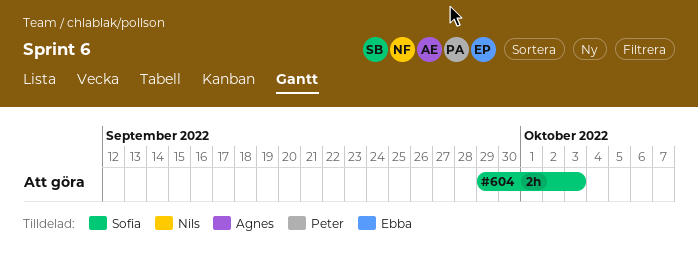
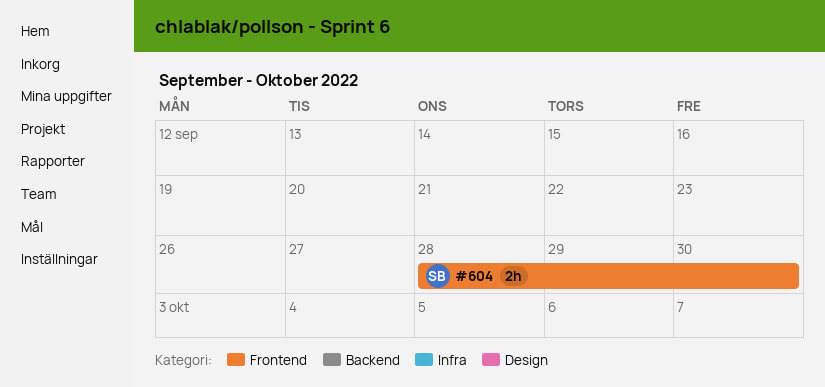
#604, start: Sep 29 -> Sep 28
#604, due: Oct 3 -> Sep 30

